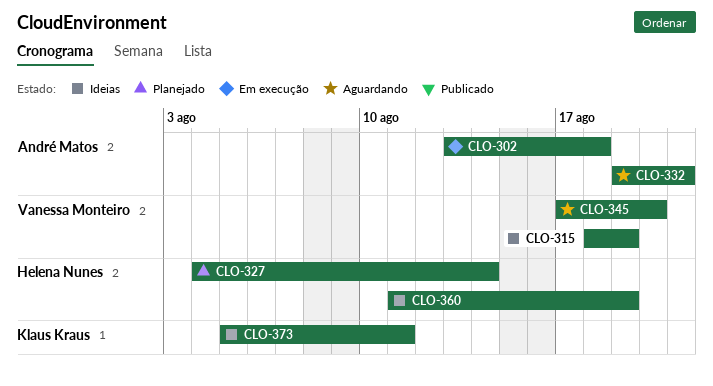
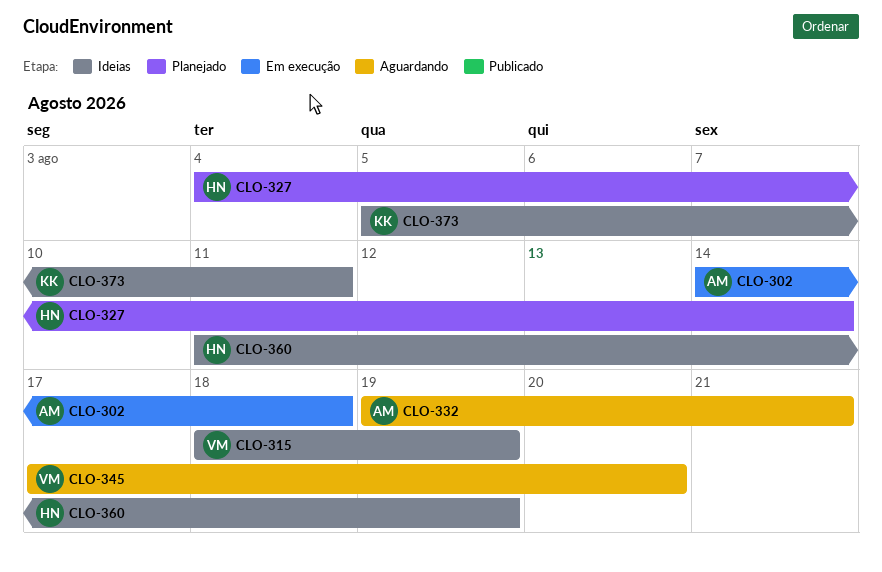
CLO-302, start: Aug 13 -> Aug 14

